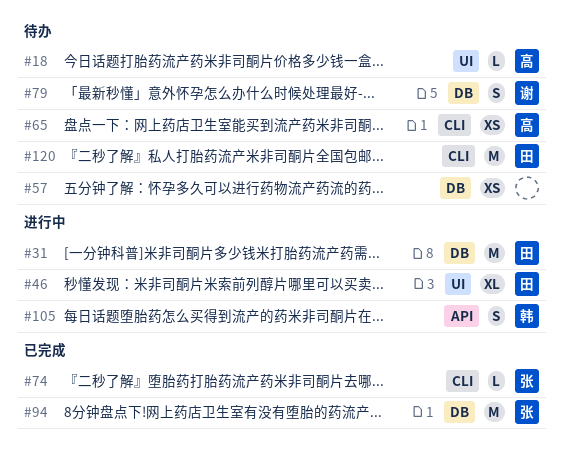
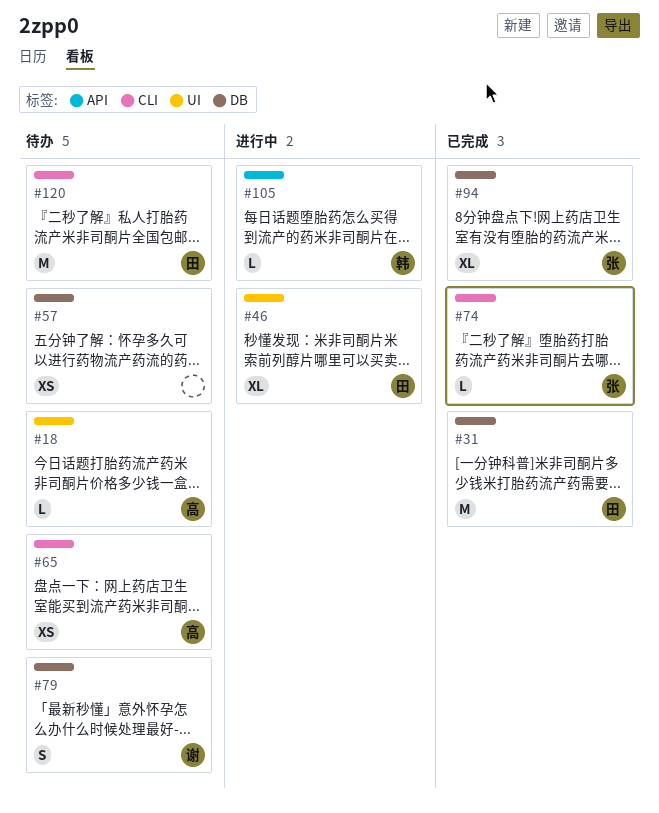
#31, status: 进行中 -> 已完成
#94, estimate: M -> XL
#105, estimate: S -> L

